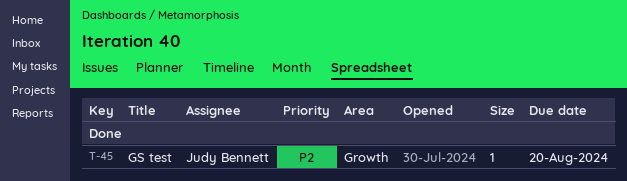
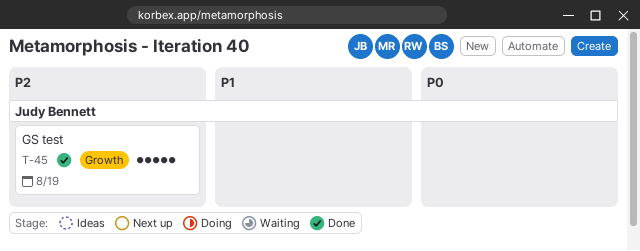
T-45, estimate: 1 -> 5
T-45, due: Aug 20 -> Aug 19

